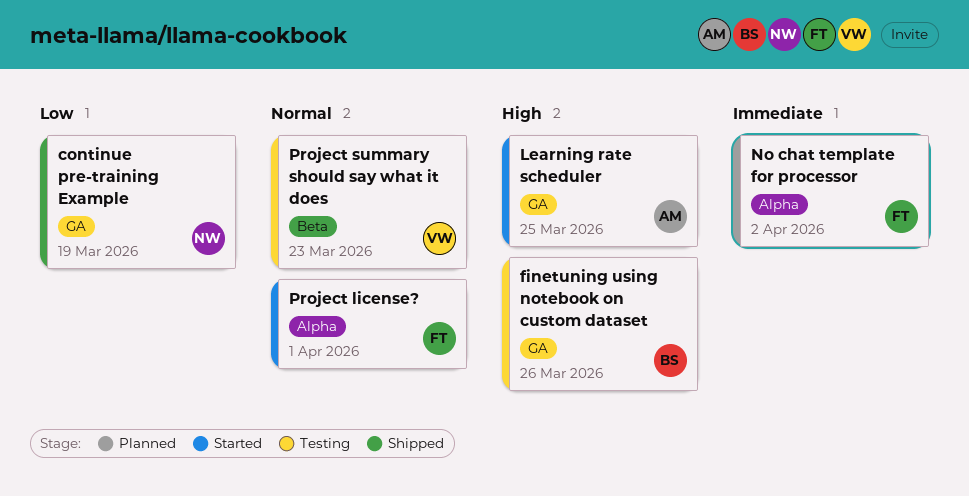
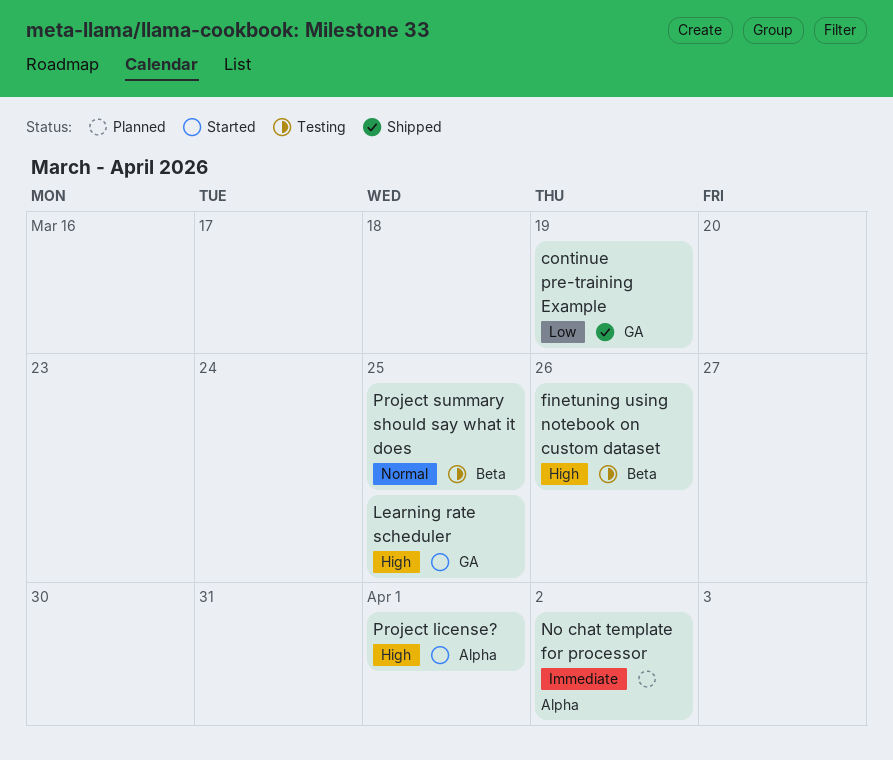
finetuning using notebook on custom dataset, label: GA -> Beta
Project license?, priority: Normal -> High
Project summary should say what it does, due: Mar 23 -> Mar 25

